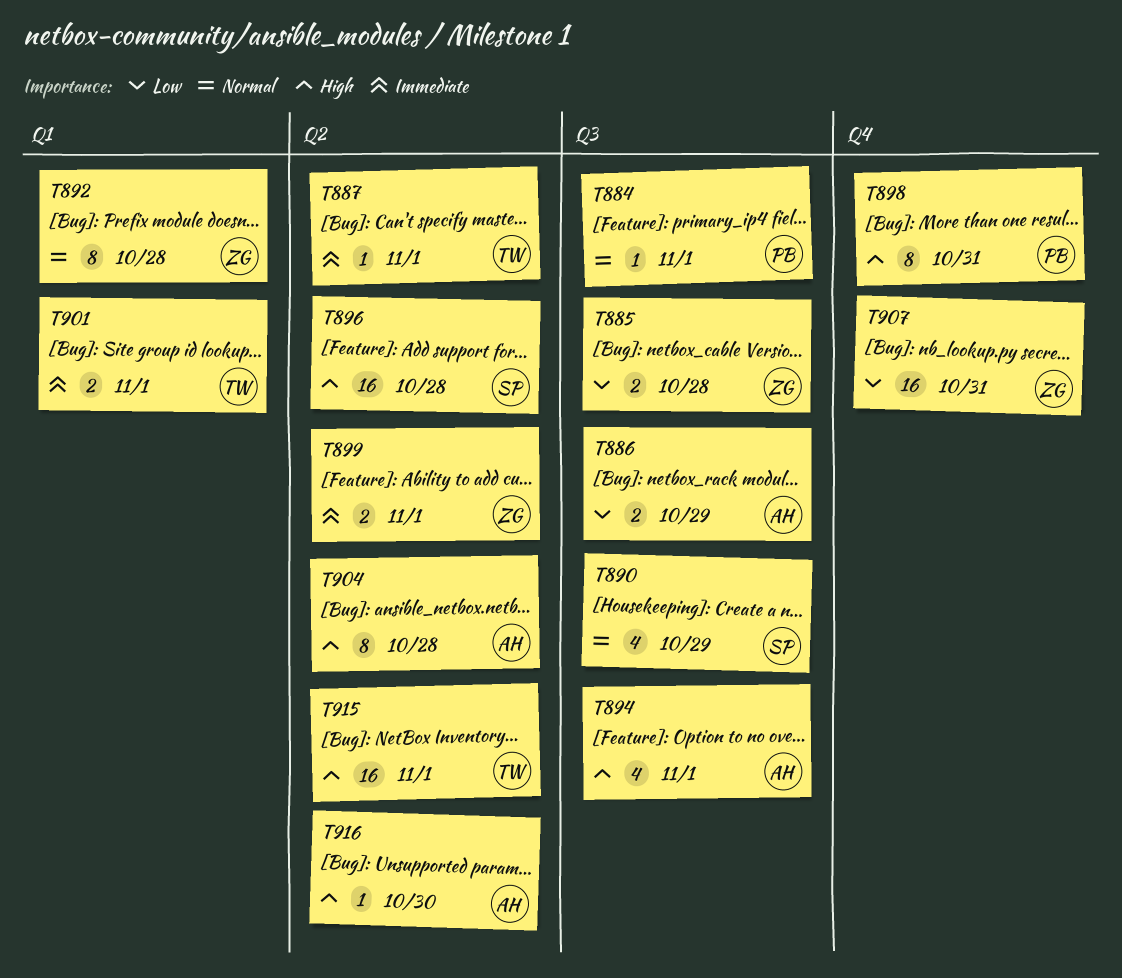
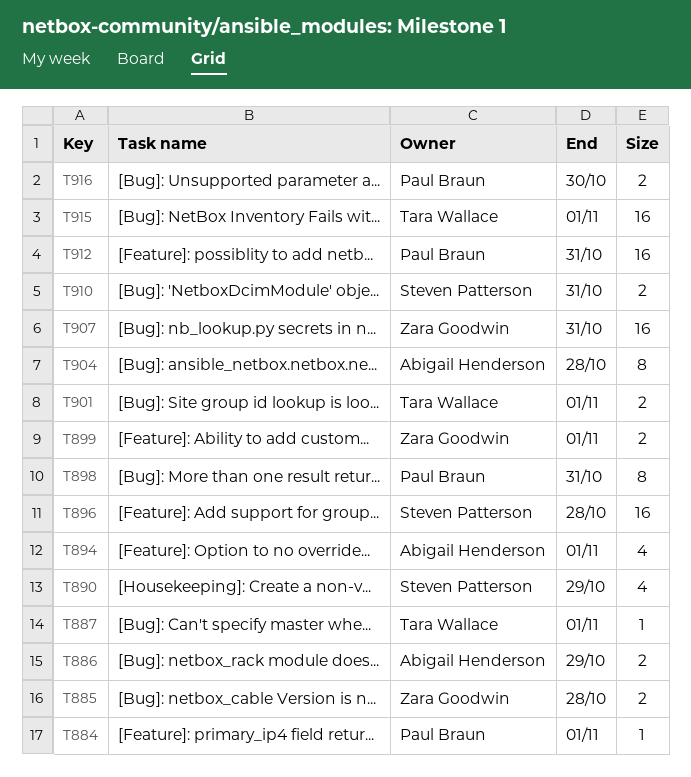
T892: present -> none
T910: none -> present
T912: none -> present
T916, owner: Abigail Henderson -> Paul Braun
T916, estimate: 1 -> 2

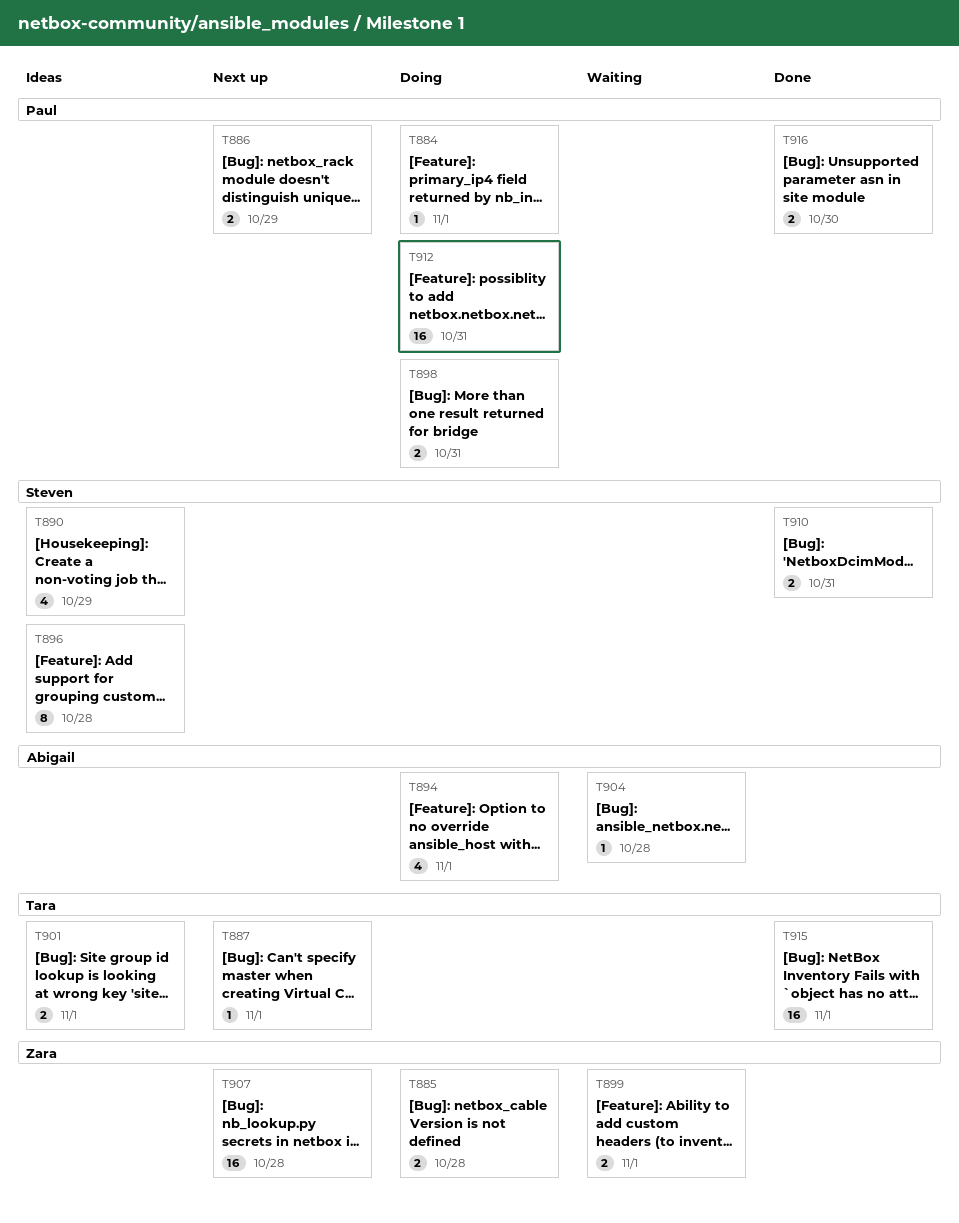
T886, owner: Abigail Henderson -> Paul Braun
T896, estimate: 16 -> 8
T898, estimate: 8 -> 2
T904, estimate: 8 -> 1
T907, due: Oct 31 -> Oct 28

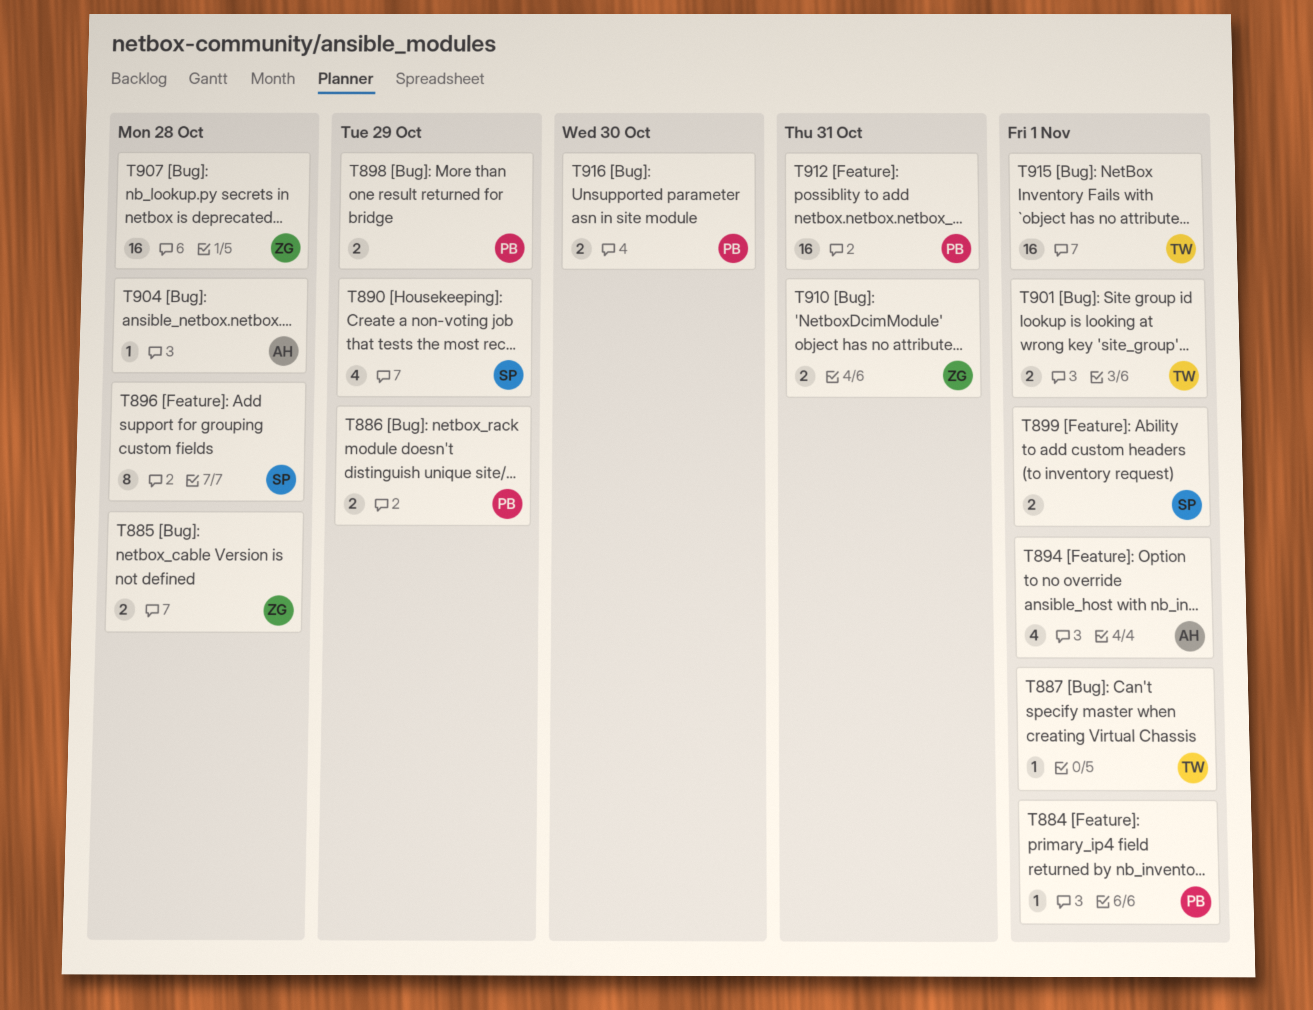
T898, due: Oct 31 -> Oct 29
T899, owner: Zara -> Steven
T910, owner: Steven -> Zara

